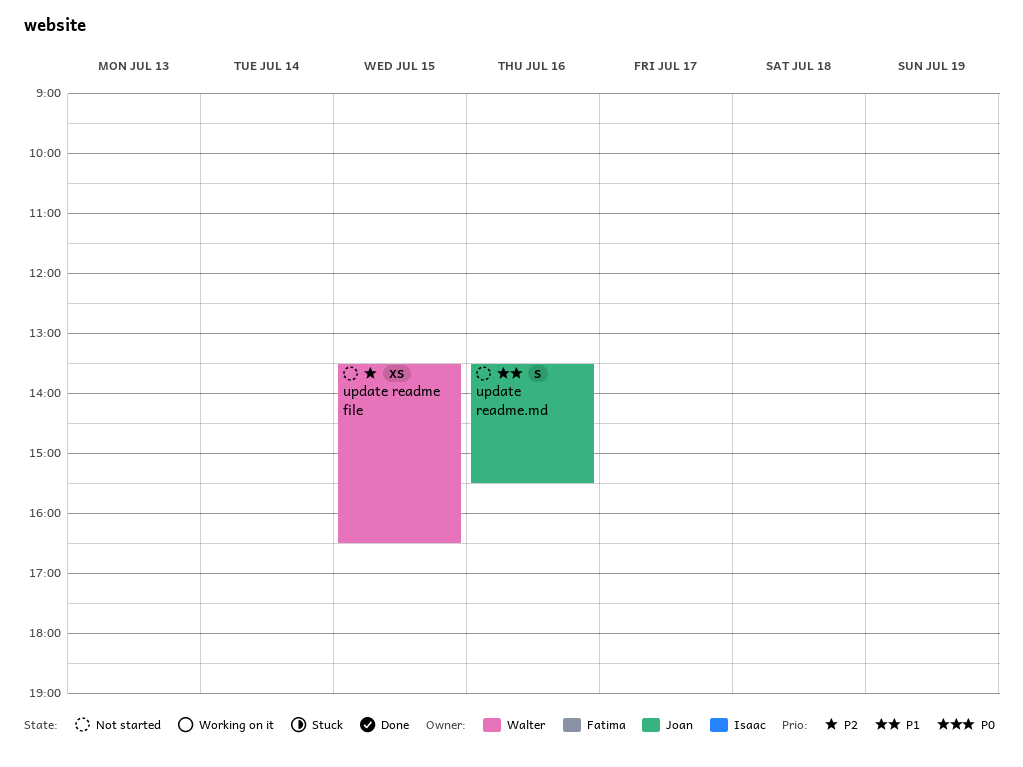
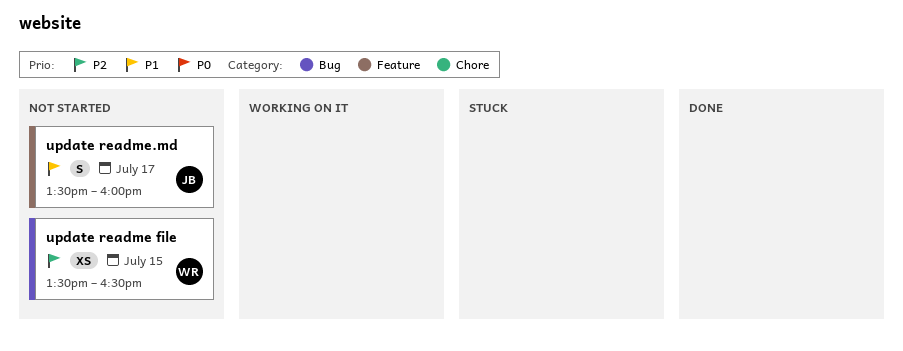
update readme.md, day: Jul 16 -> Jul 17
update readme.md, ends: 15:30 -> 16:00

